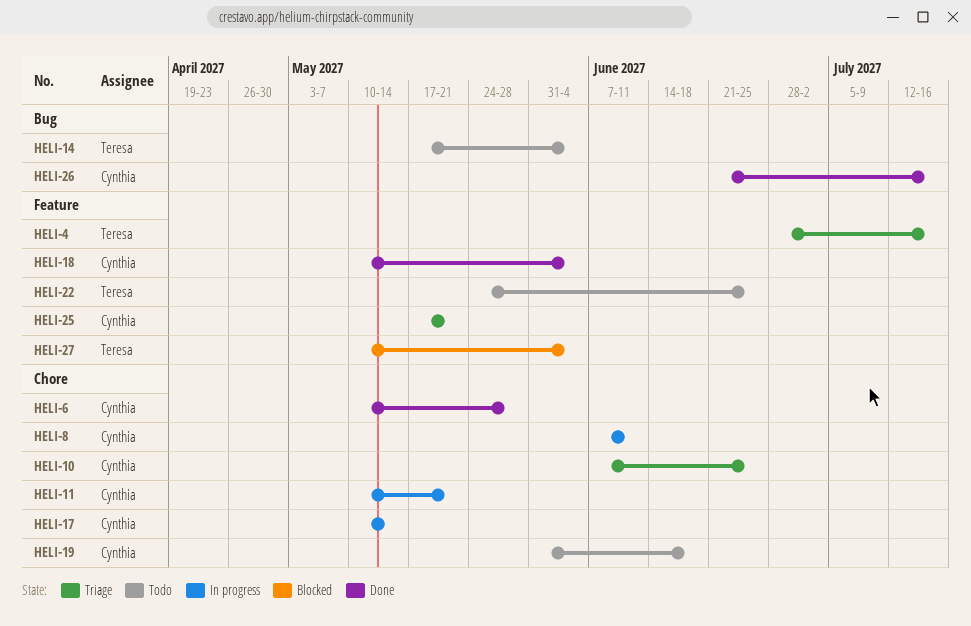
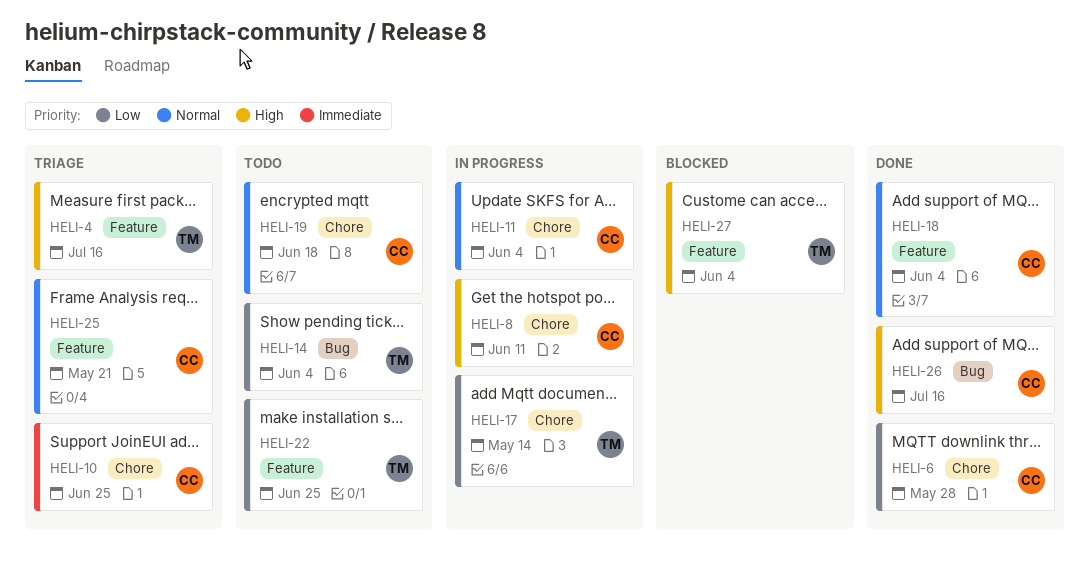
HELI-11, due: May 21 -> Jun 4
HELI-17, owner: Cynthia -> Teresa

